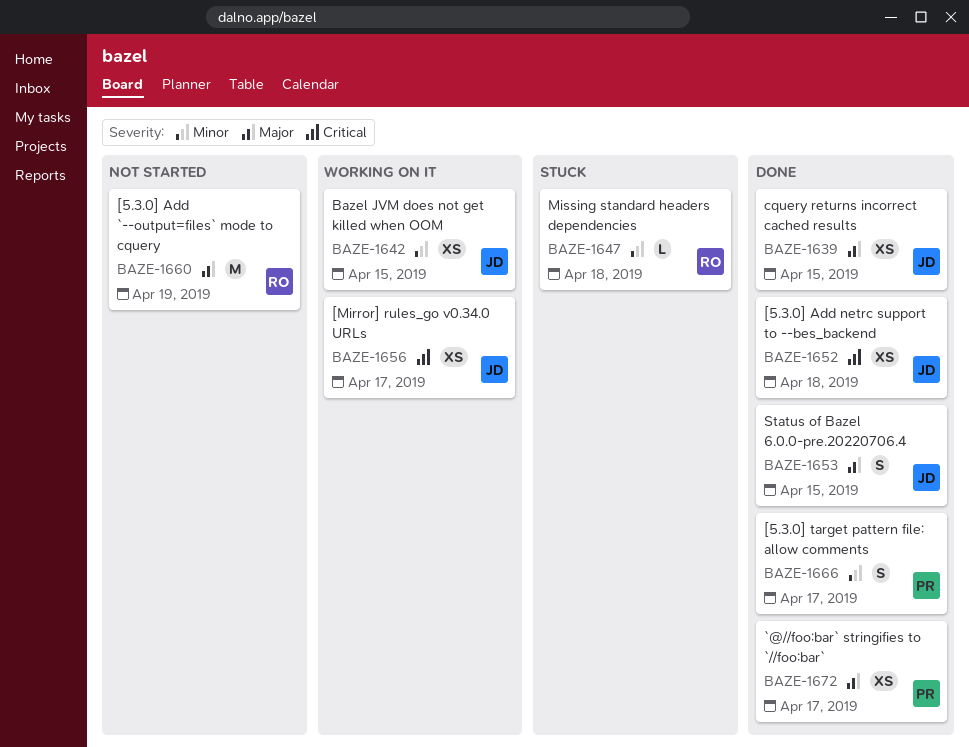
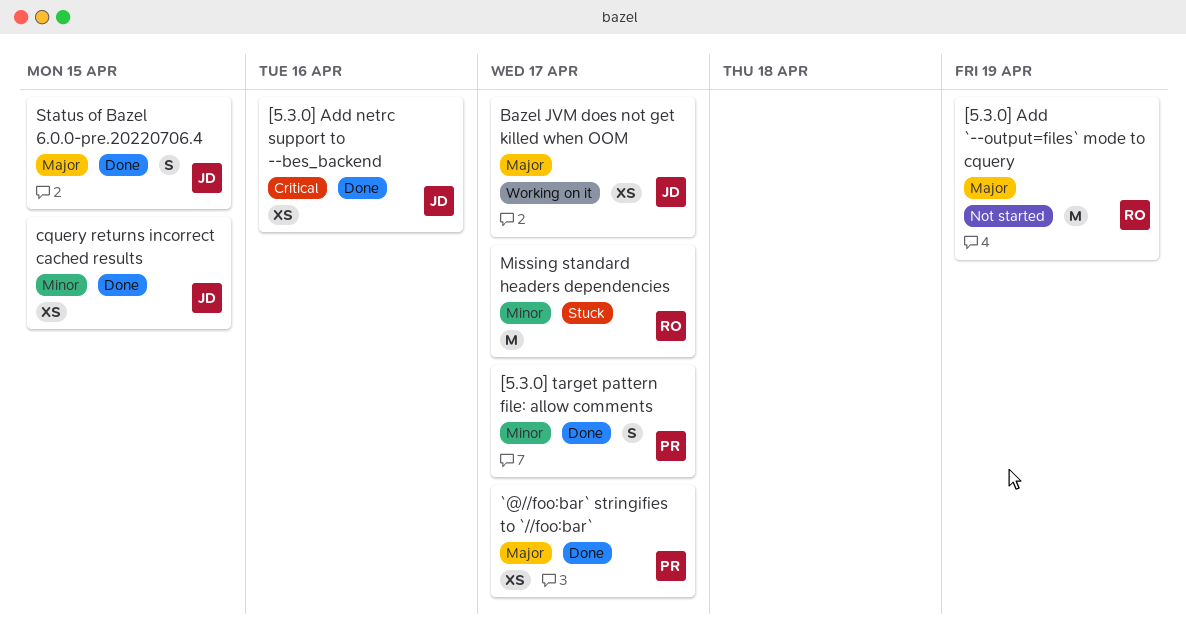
[5.3.0] Add netrc support to --bes_backend, due: Apr 18 -> Apr 16
[Mirror] rules_go v0.34.0 URLs: present -> none
Bazel JVM does not get killed when OOM, priority: Minor -> Major
Bazel JVM does not get killed when OOM, due: Apr 15 -> Apr 17
cquery returns incorrect cached results, priority: Major -> Minor
Missing standard headers dependencies, estimate: L -> M
Missing standard headers dependencies, due: Apr 18 -> Apr 17

